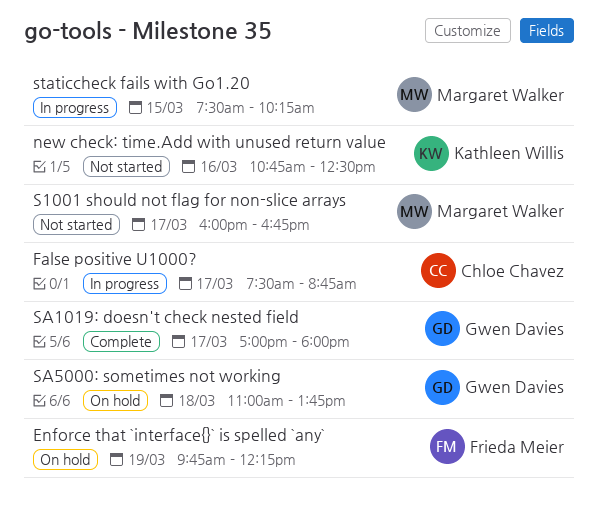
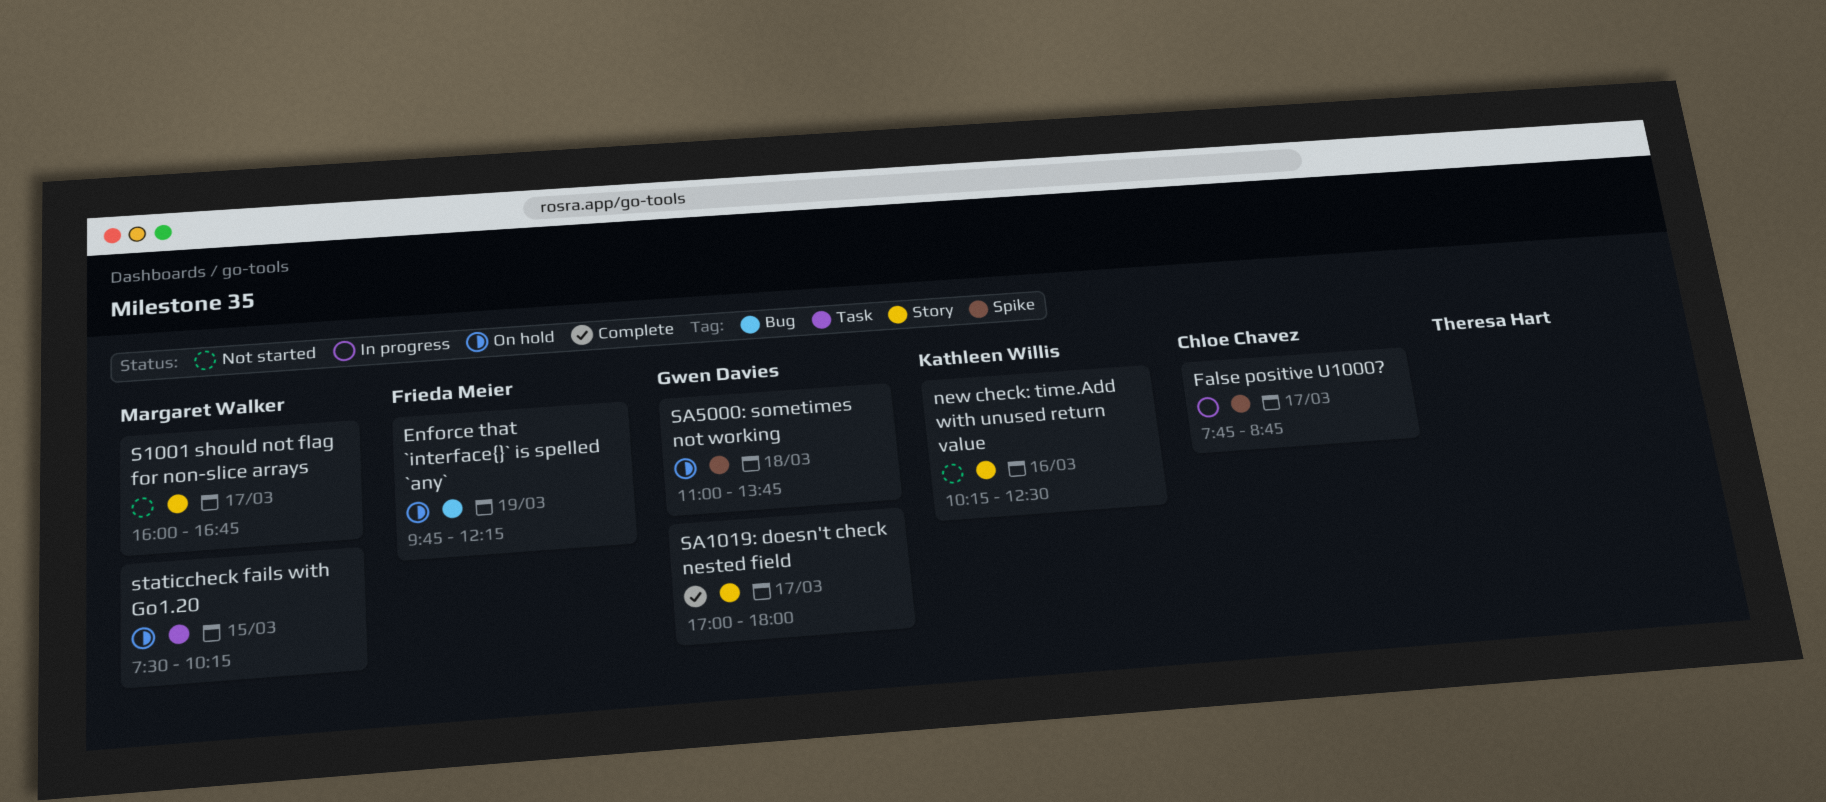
False positive U1000?, begins: 07:30 -> 07:45
new check: time.Add with unused return value, begins: 10:45 -> 10:15
staticcheck fails with Go1.20, status: In progress -> On hold

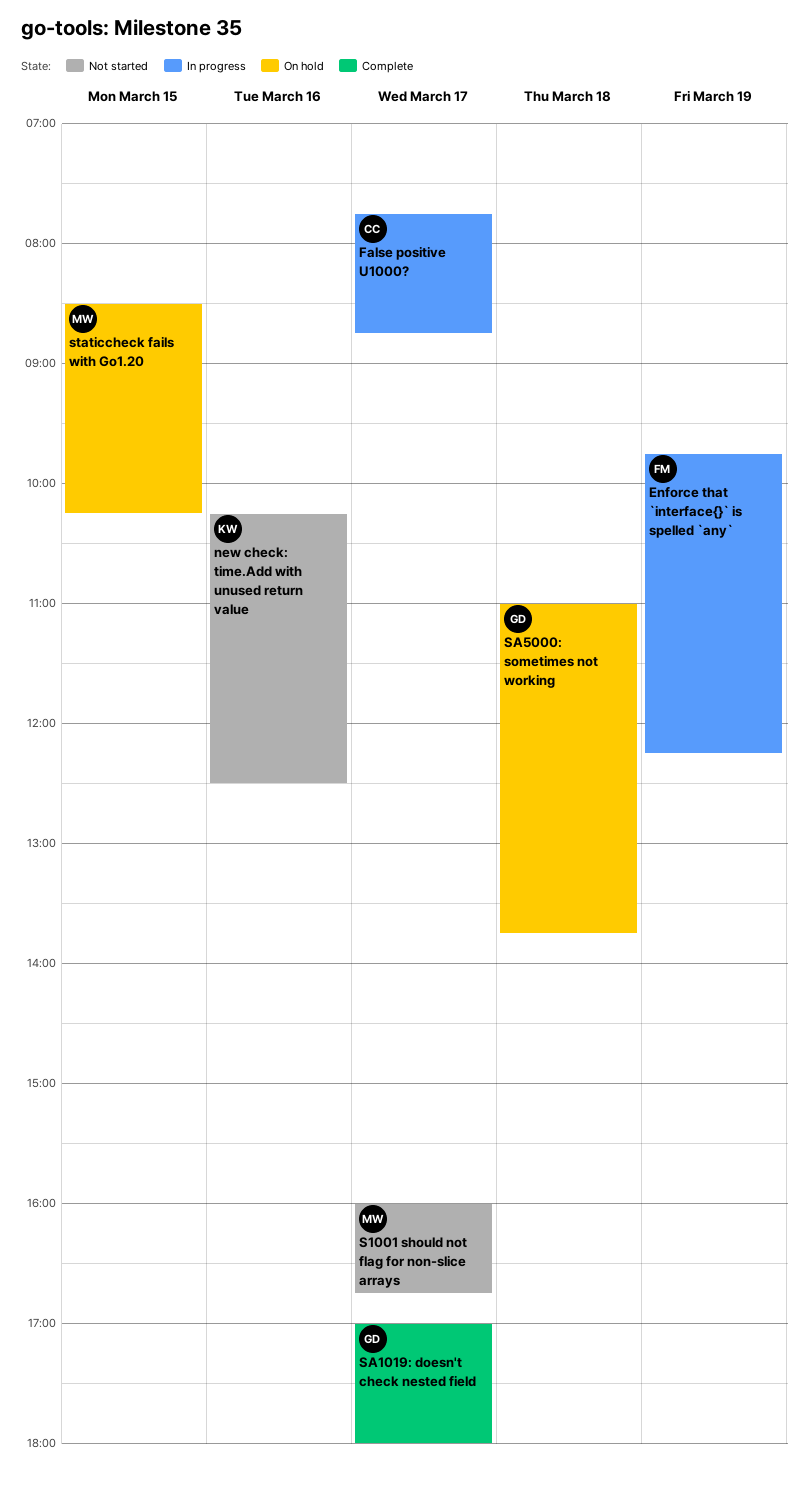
Enforce that `interface{}` is spelled `any`, status: On hold -> In progress
staticcheck fails with Go1.20, begins: 07:30 -> 08:30

